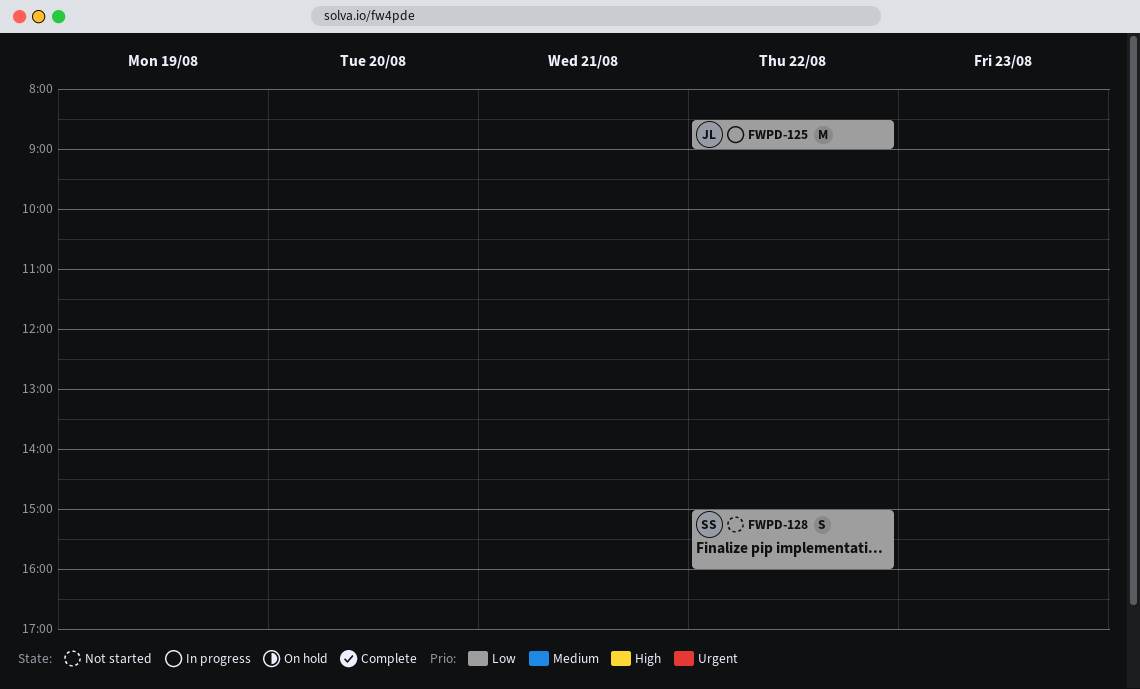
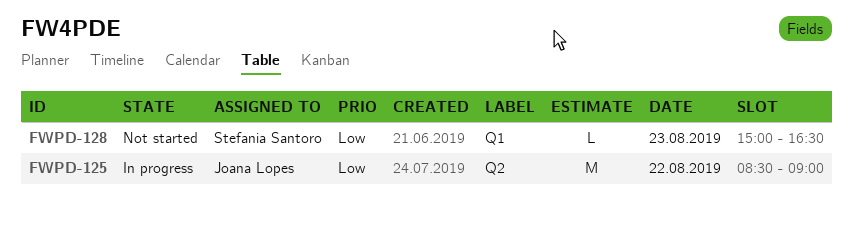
FWPD-128, estimate: S -> L
FWPD-128, day: Aug 22 -> Aug 23
FWPD-128, ends: 16:00 -> 16:30

